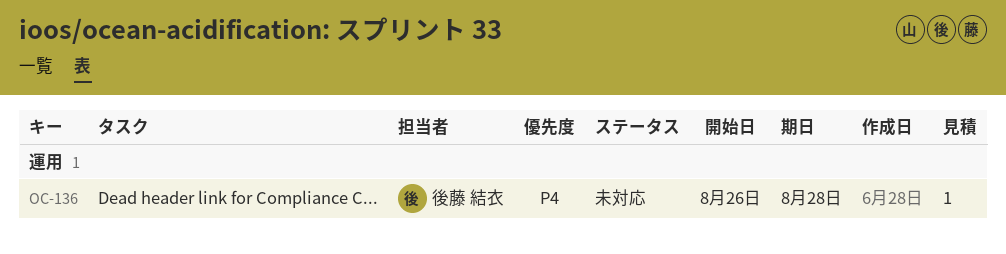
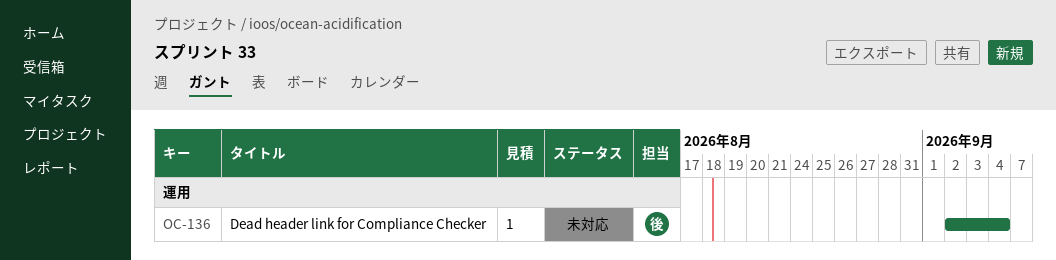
OC-136, start: Aug 26 -> Sep 2
OC-136, due: Aug 28 -> Sep 4

